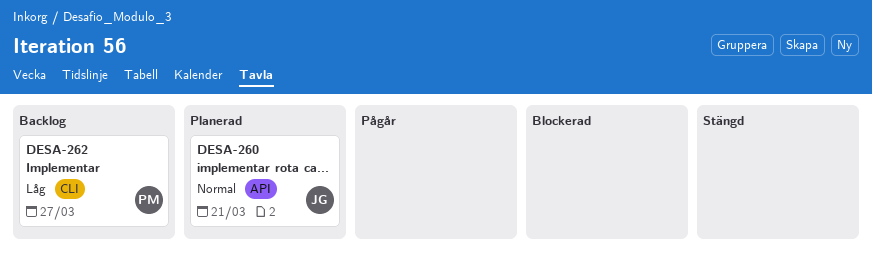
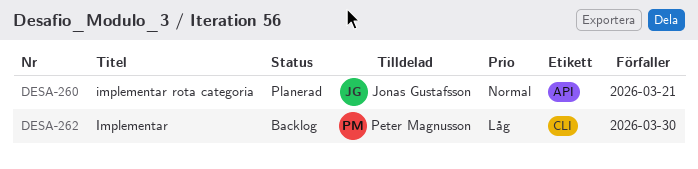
DESA-262, due: Mar 27 -> Mar 30

